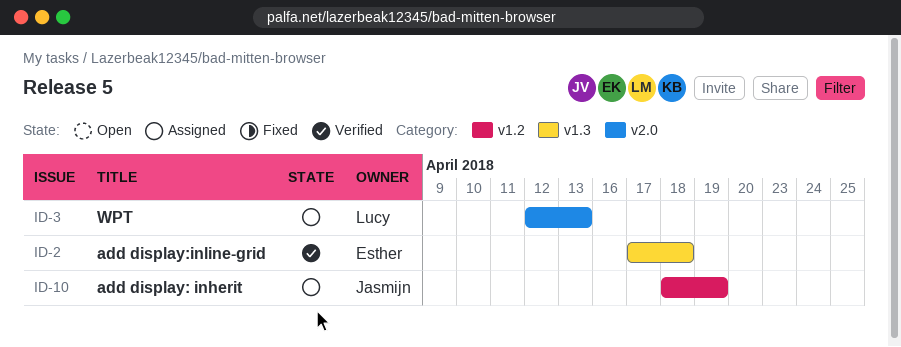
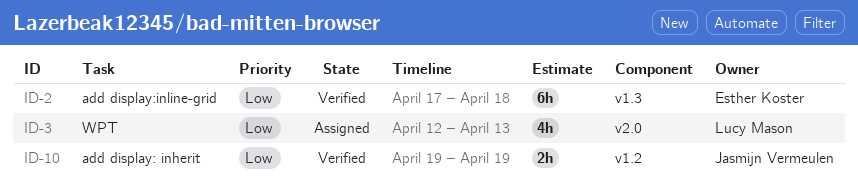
ID-10, status: Assigned -> Verified
ID-10, start: Apr 18 -> Apr 19

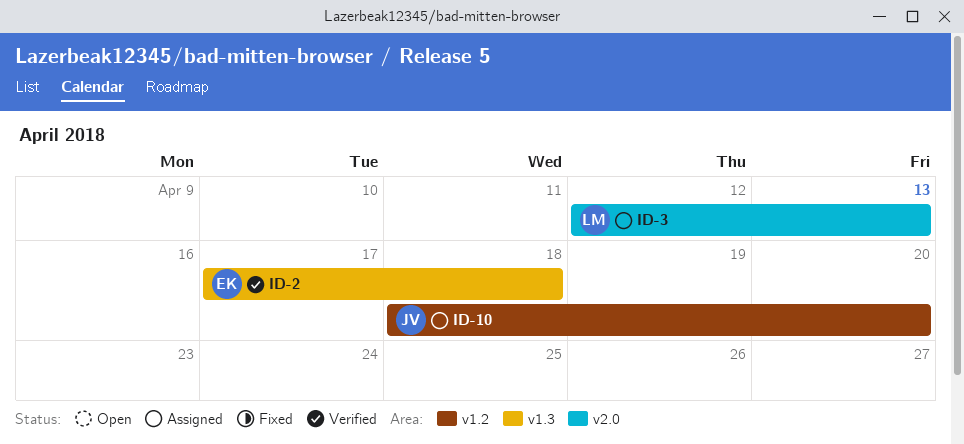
ID-10, status: Verified -> Assigned
ID-10, start: Apr 19 -> Apr 18
ID-10, due: Apr 19 -> Apr 20

